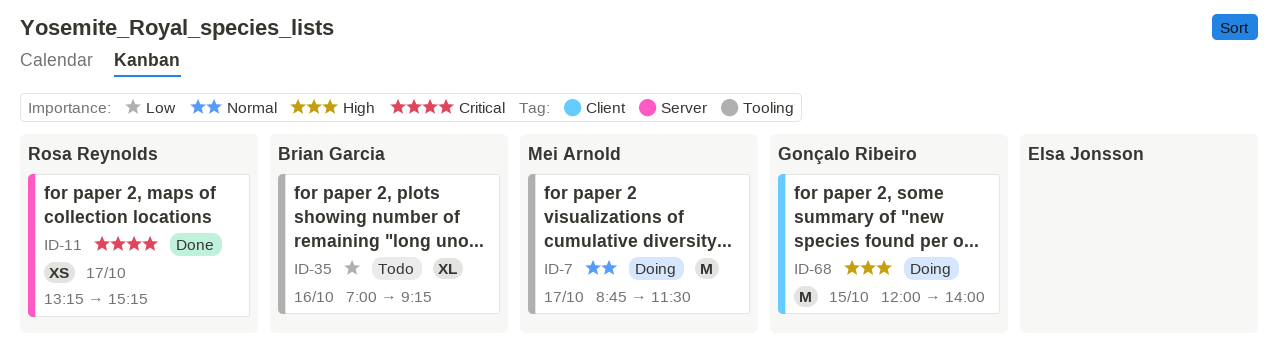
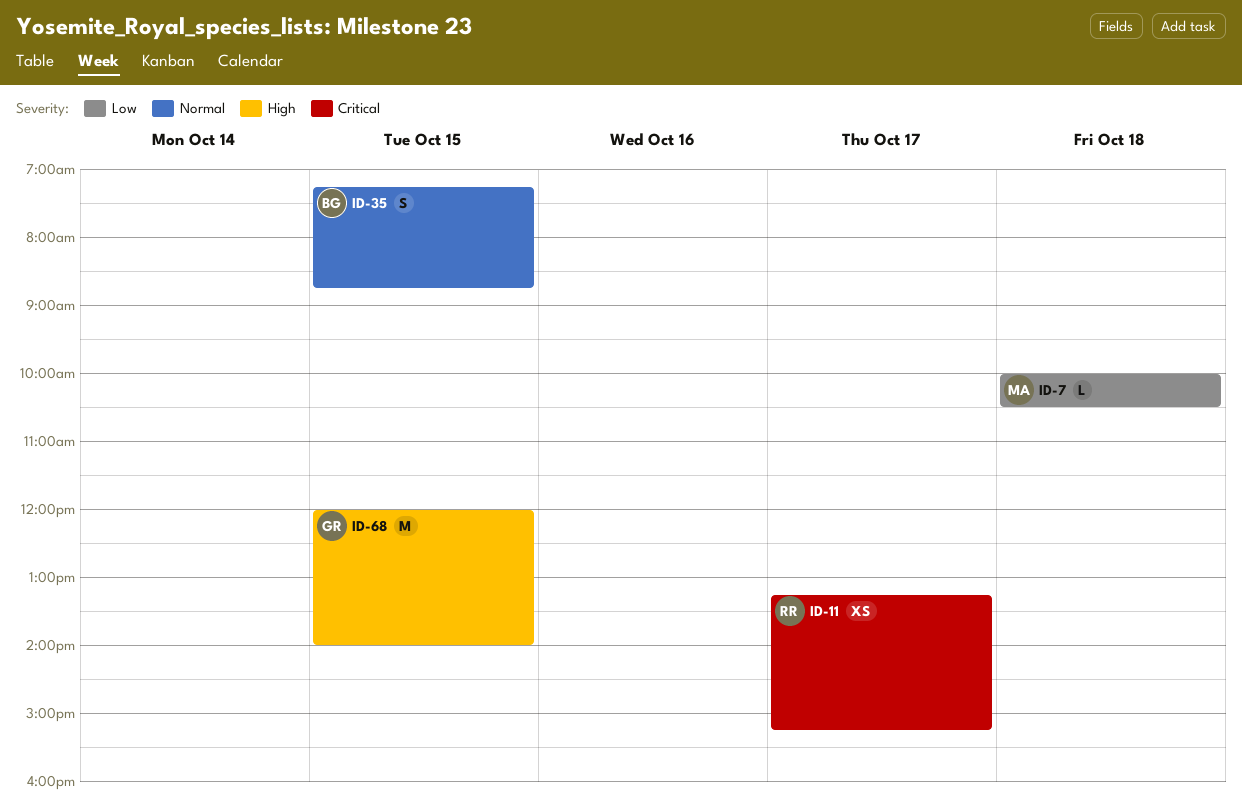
ID-7, priority: Normal -> Low
ID-7, estimate: M -> L
ID-7, day: Oct 17 -> Oct 18
ID-7, begins: 08:45 -> 10:00
ID-7, ends: 11:30 -> 10:30
ID-35, priority: Low -> Normal
ID-35, estimate: XL -> S
ID-35, day: Oct 16 -> Oct 15
ID-35, begins: 07:00 -> 07:15
ID-35, ends: 09:15 -> 08:45

